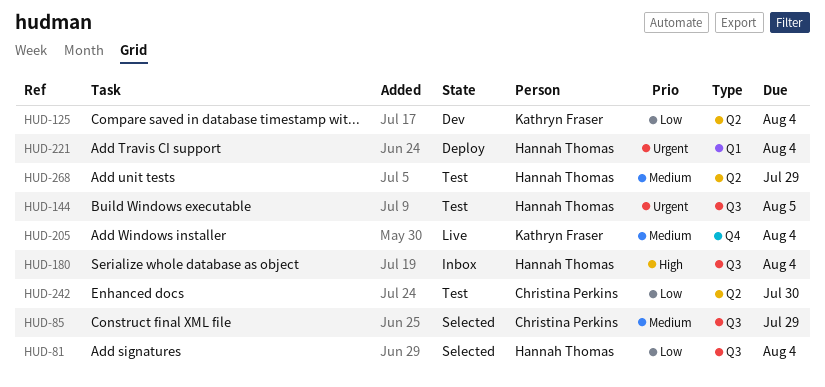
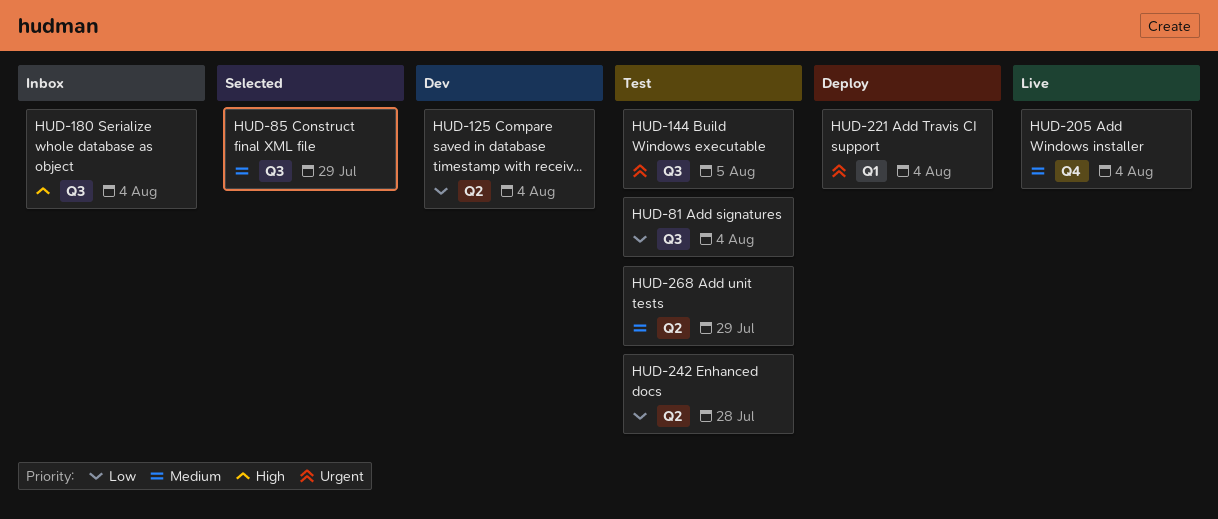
HUD-81, status: Selected -> Test
HUD-242, due: Jul 30 -> Jul 28

